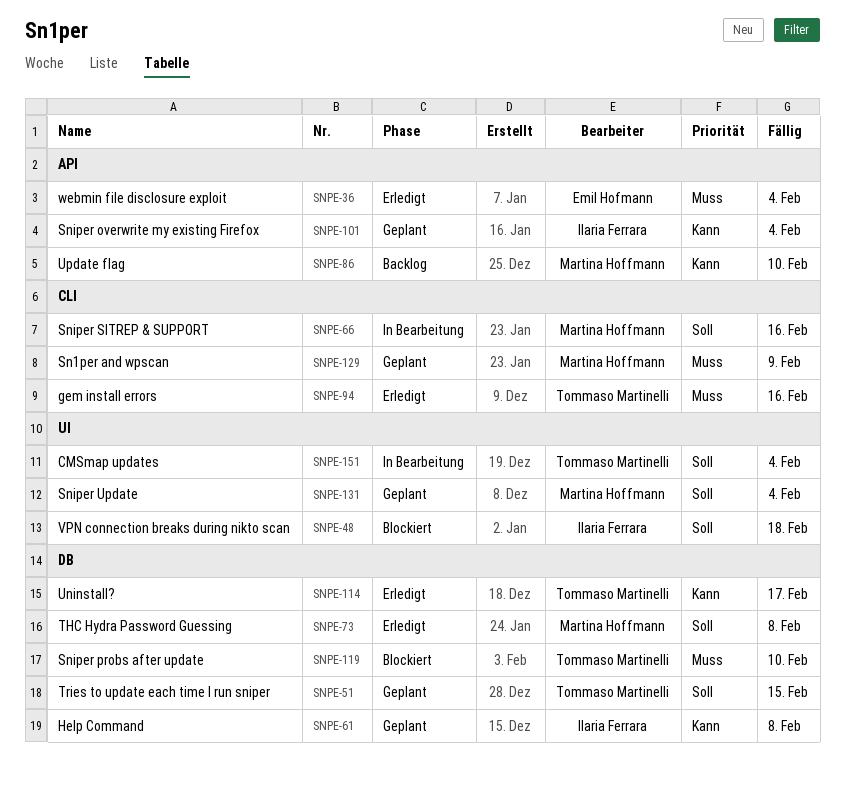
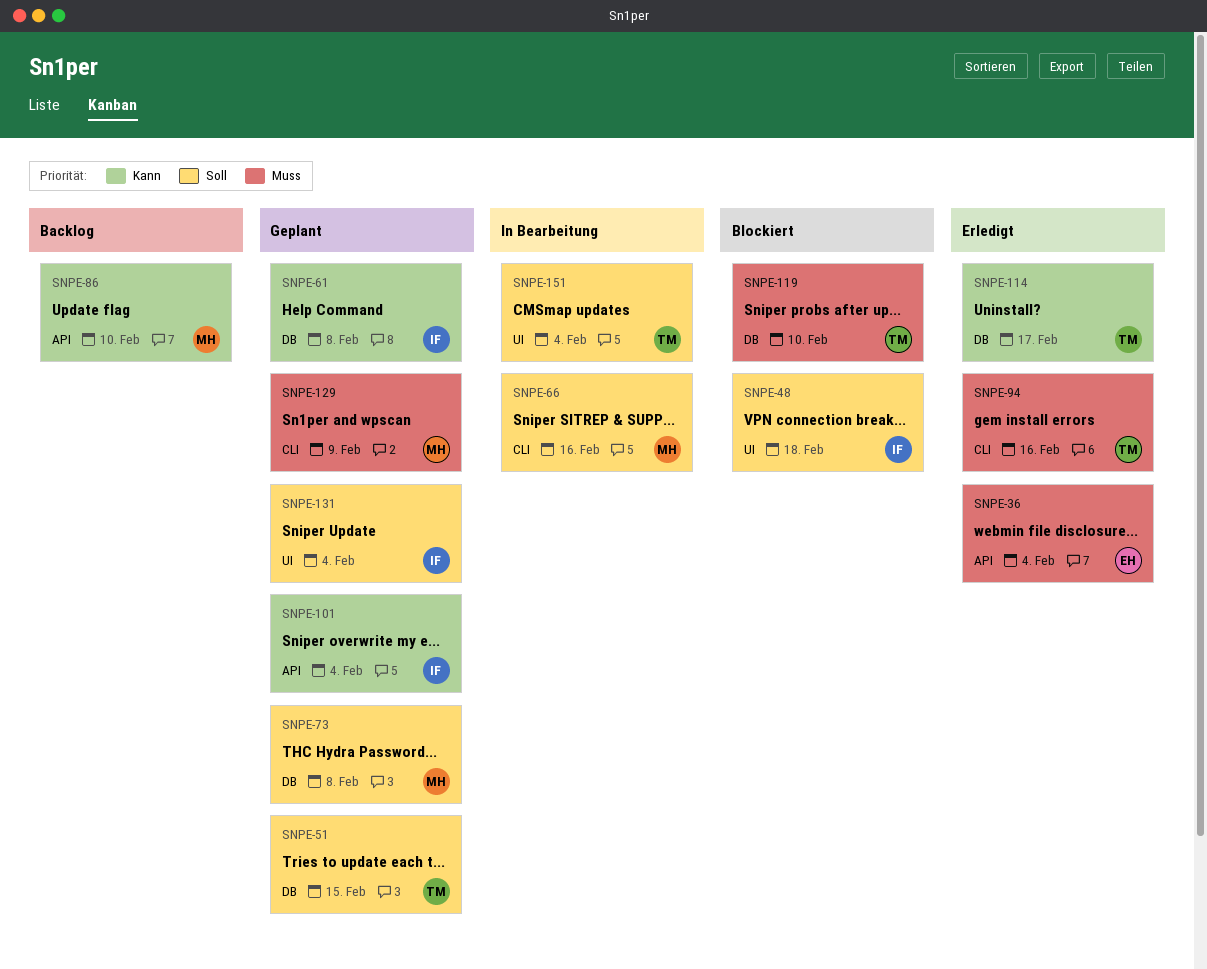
SNPE-73, status: Erledigt -> Geplant
SNPE-131, owner: Martina Hoffmann -> Ilaria Ferrara

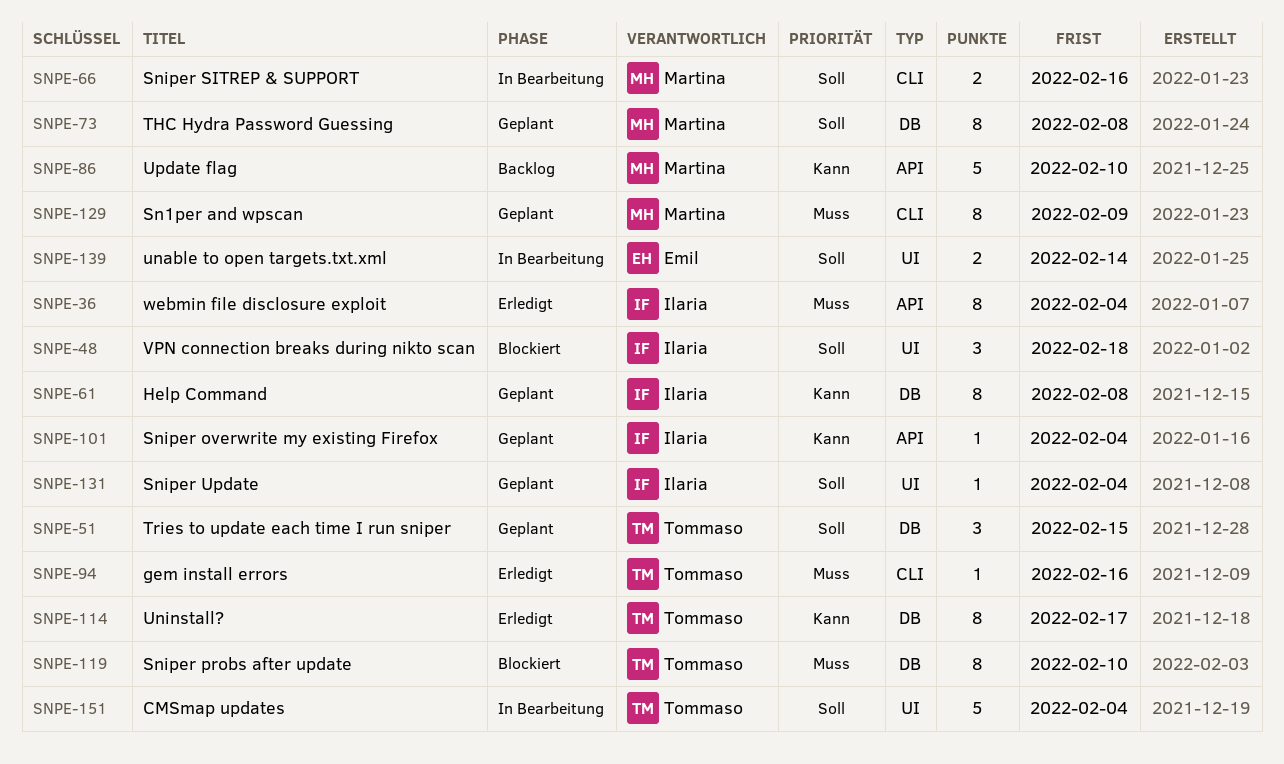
SNPE-36, owner: Emil -> Ilaria
SNPE-139: none -> present

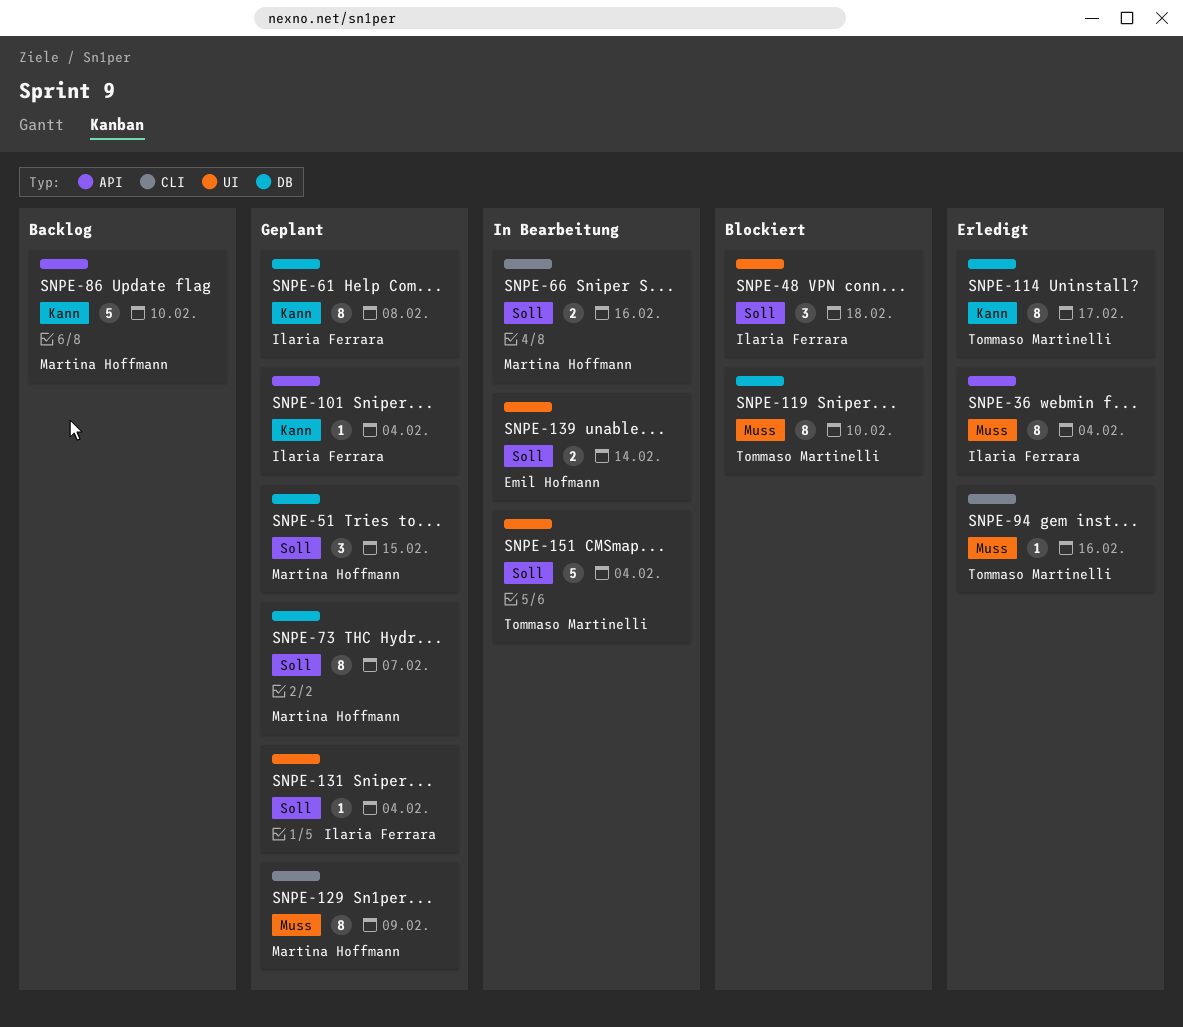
SNPE-51, owner: Tommaso Martinelli -> Martina Hoffmann
SNPE-73, due: Feb 8 -> Feb 7

